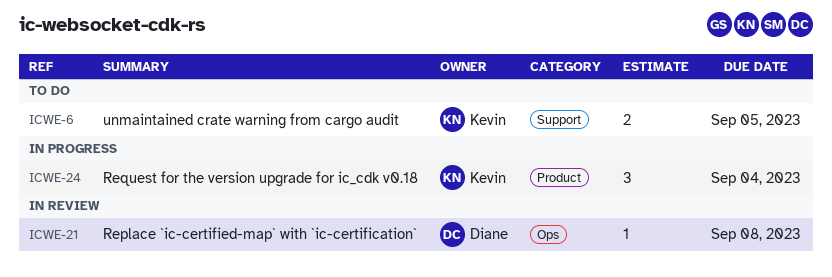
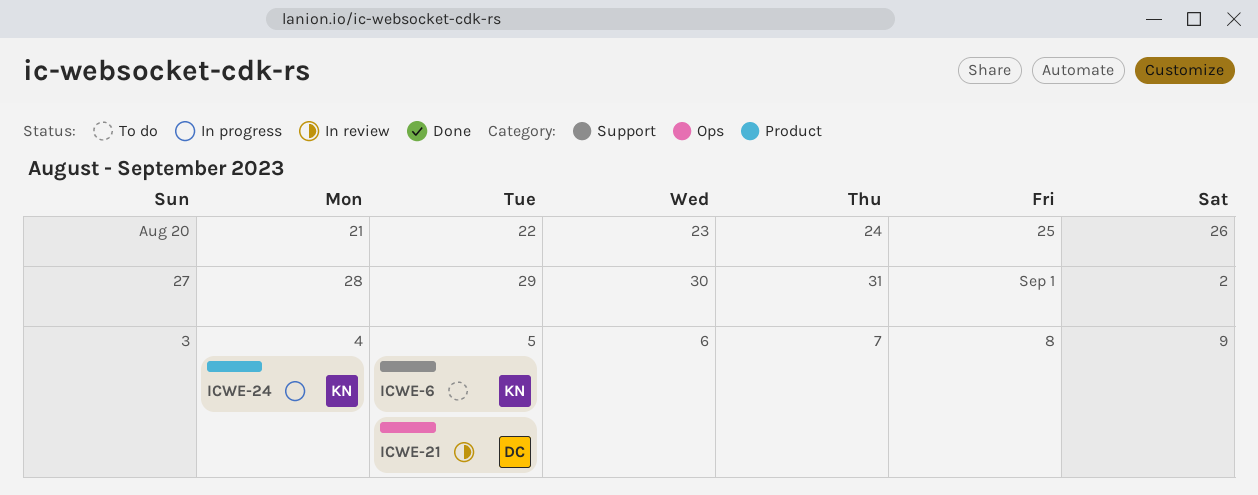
ICWE-21, due: Sep 8 -> Sep 5

